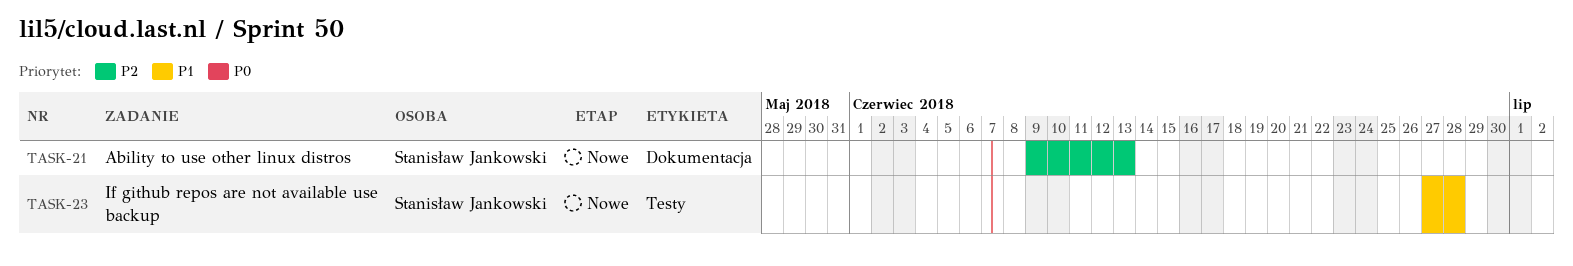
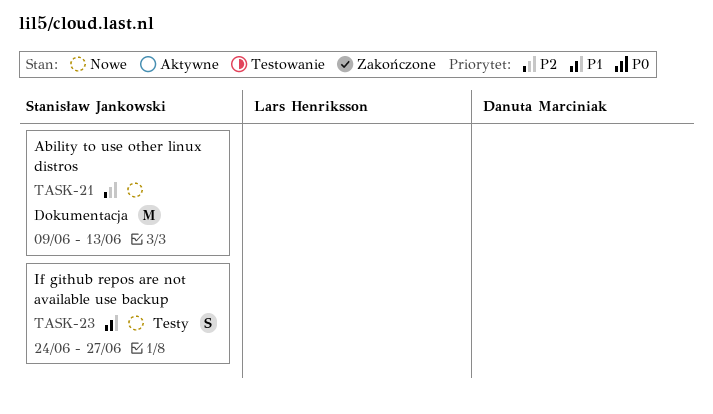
TASK-23, start: Jun 27 -> Jun 24
TASK-23, due: Jun 28 -> Jun 27

